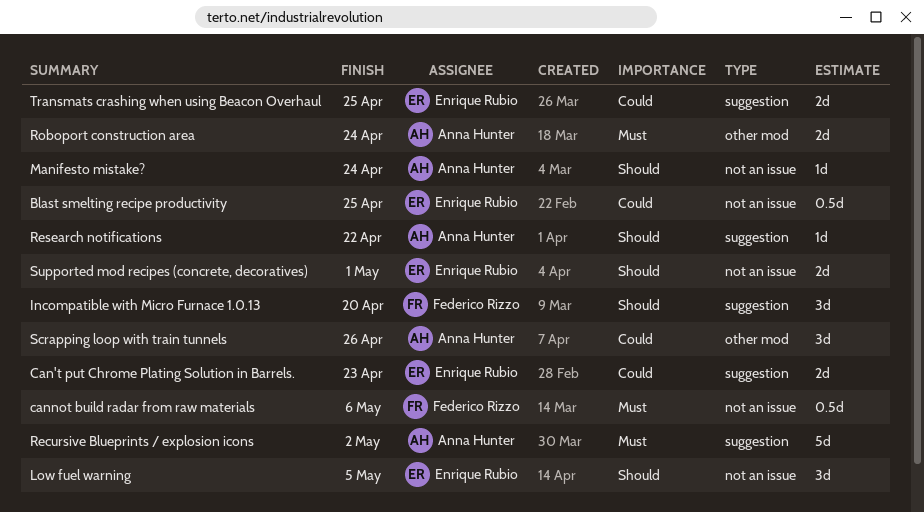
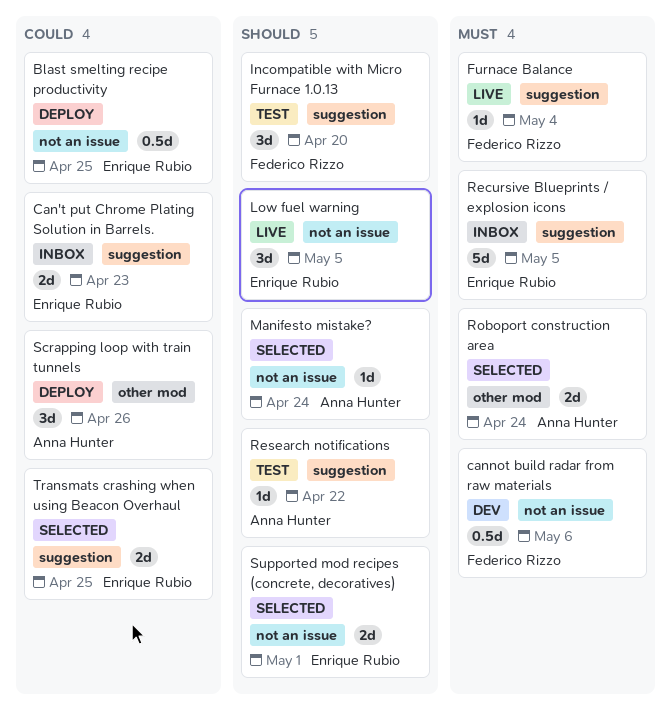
Furnace Balance: none -> present
Recursive Blueprints / explosion icons, owner: Anna Hunter -> Enrique Rubio
Recursive Blueprints / explosion icons, due: May 2 -> May 5

